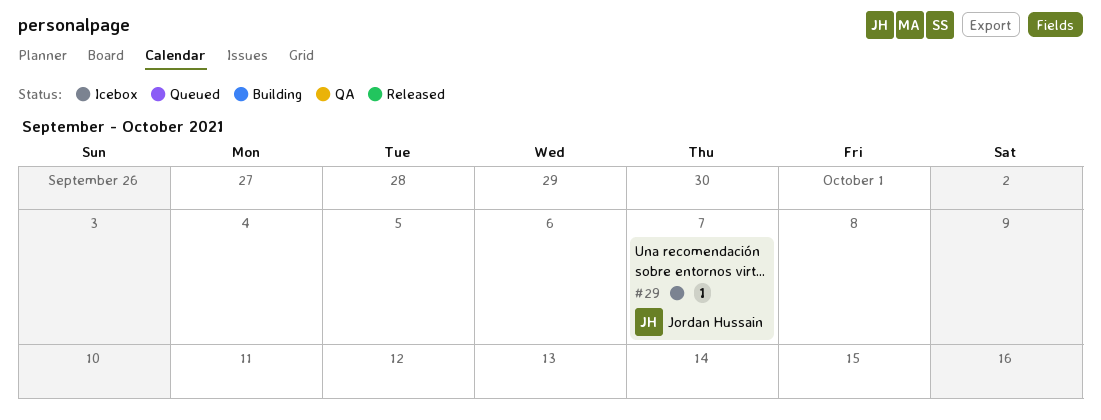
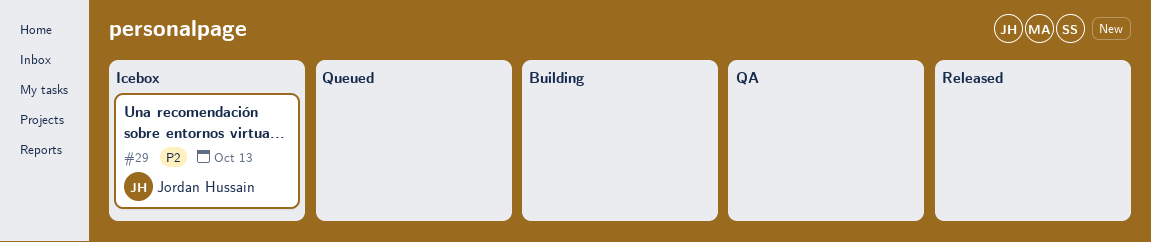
#29, due: Oct 7 -> Oct 13

